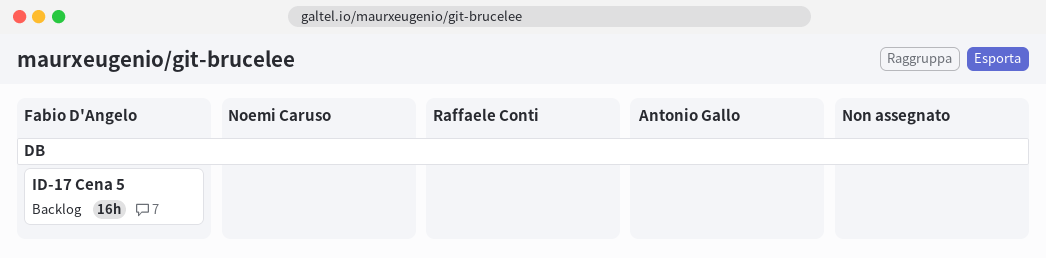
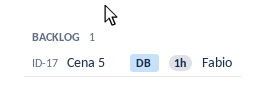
ID-17, estimate: 16h -> 1h

